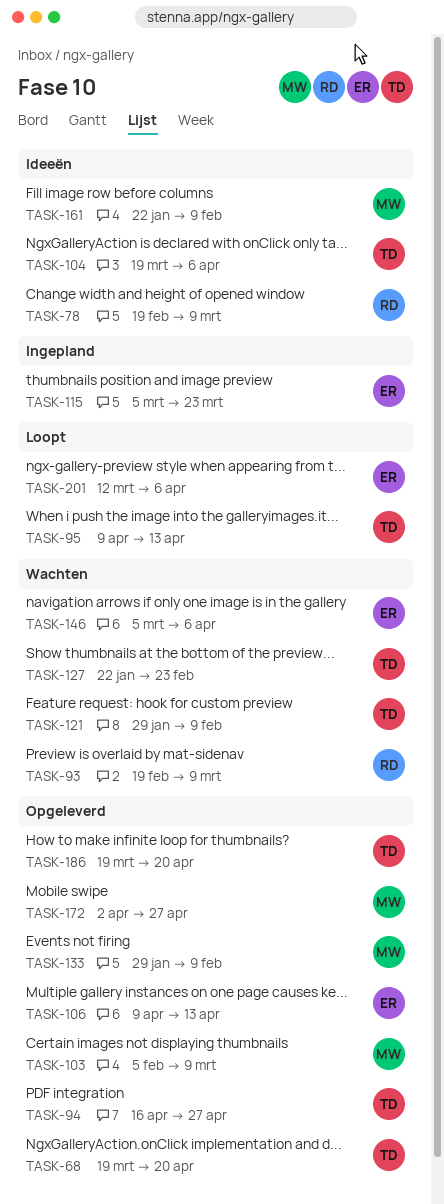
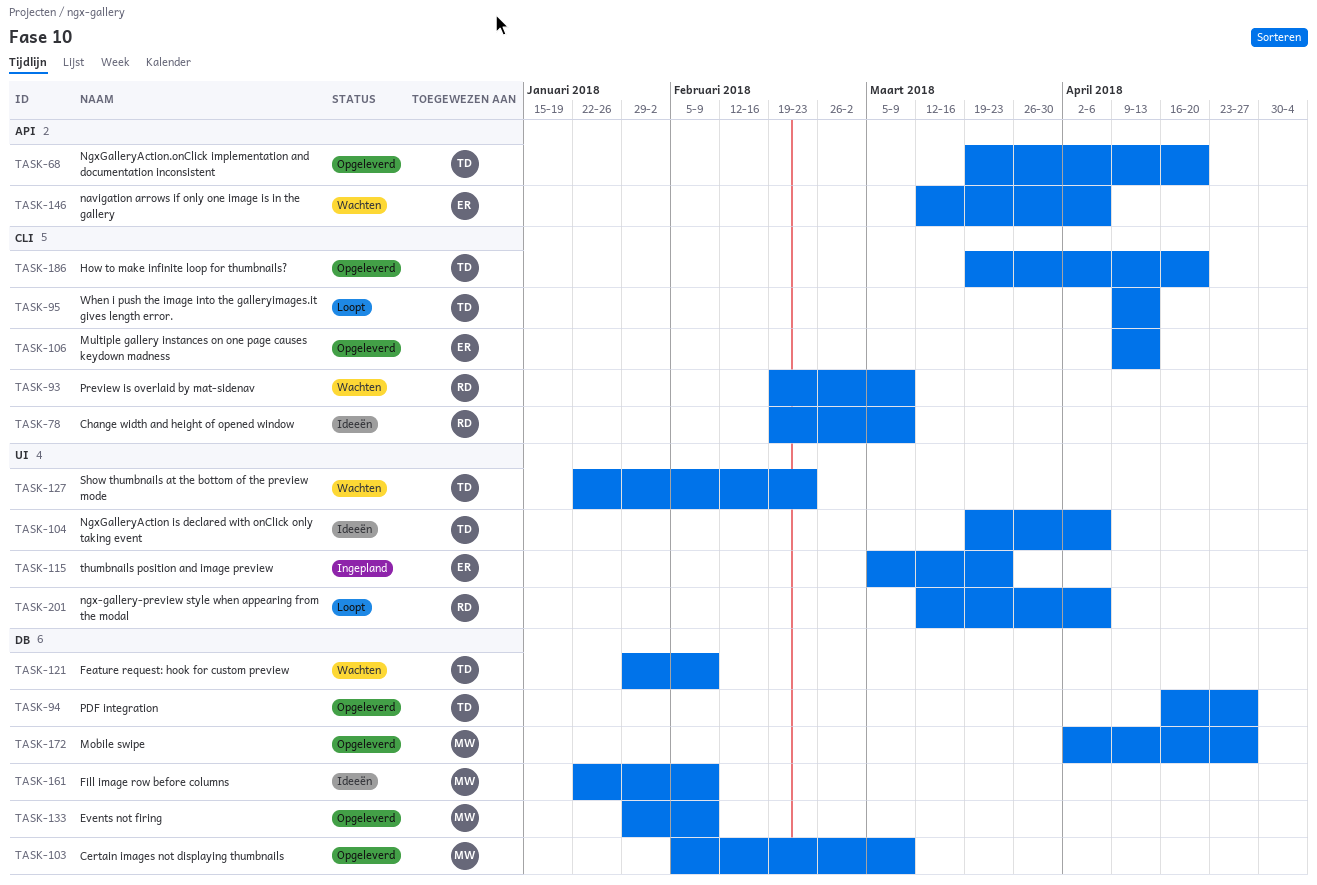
TASK-146, start: Mar 5 -> Mar 12
TASK-201, owner: ER -> RD

